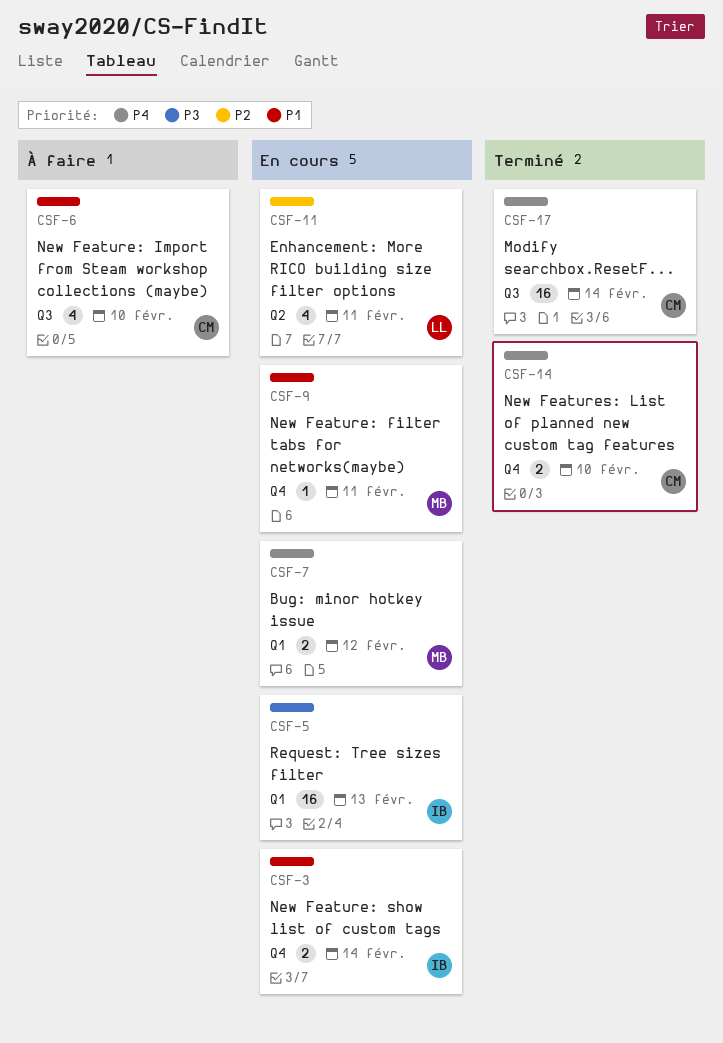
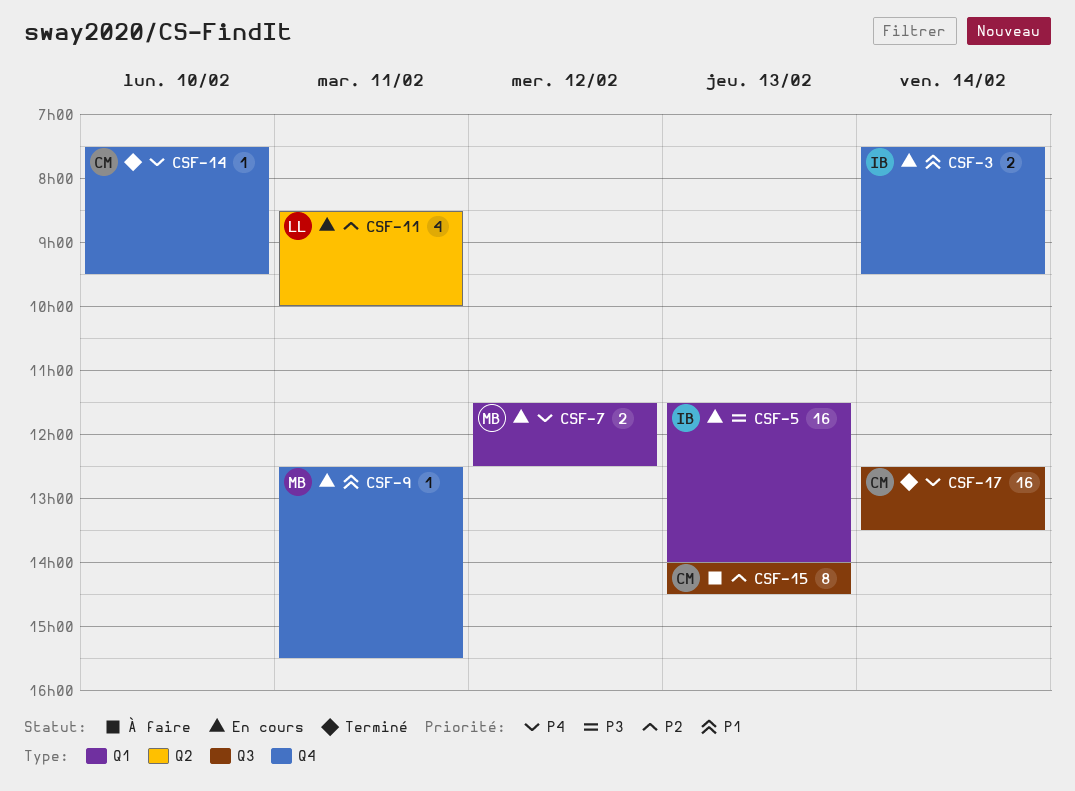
CSF-6: present -> none
CSF-14, estimate: 2 -> 1
CSF-15: none -> present

